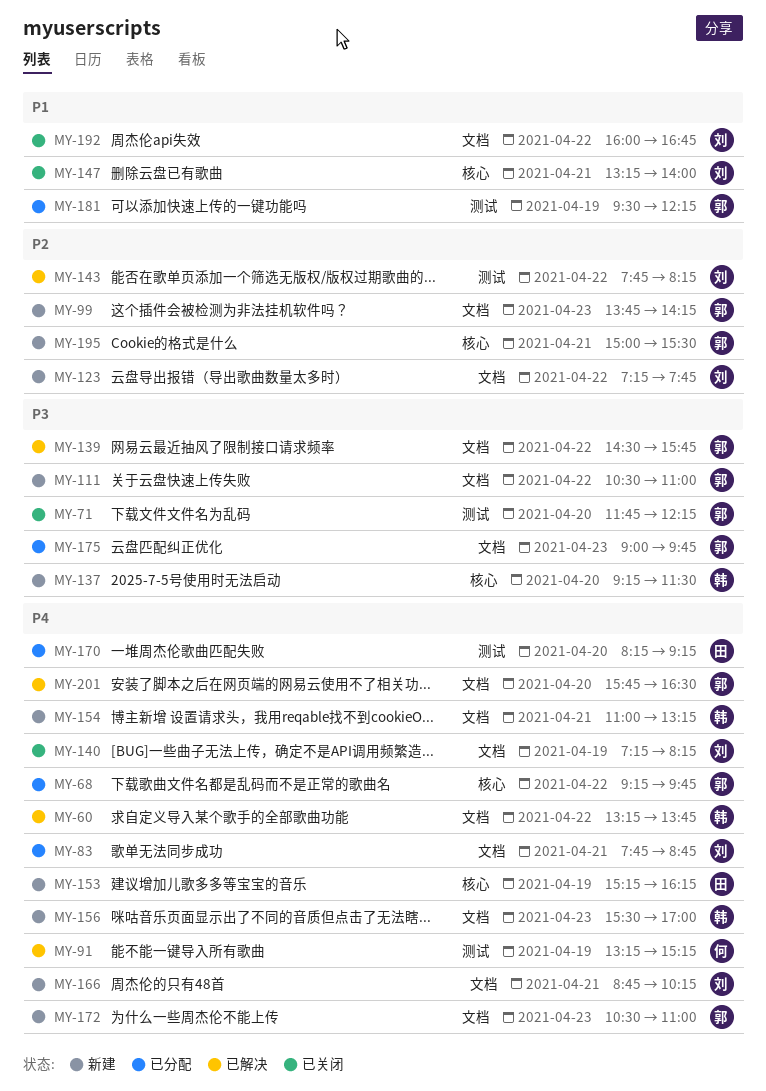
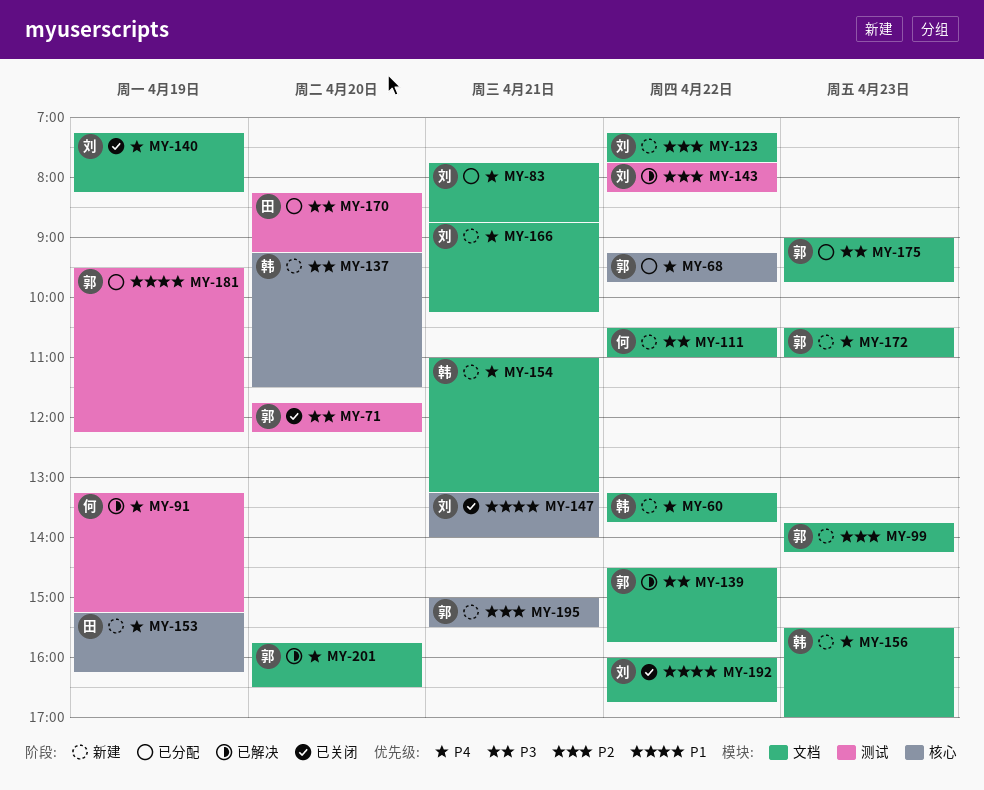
MY-60, status: 已解决 -> 新建
MY-111, owner: 郭 -> 何
MY-170, priority: P4 -> P3

